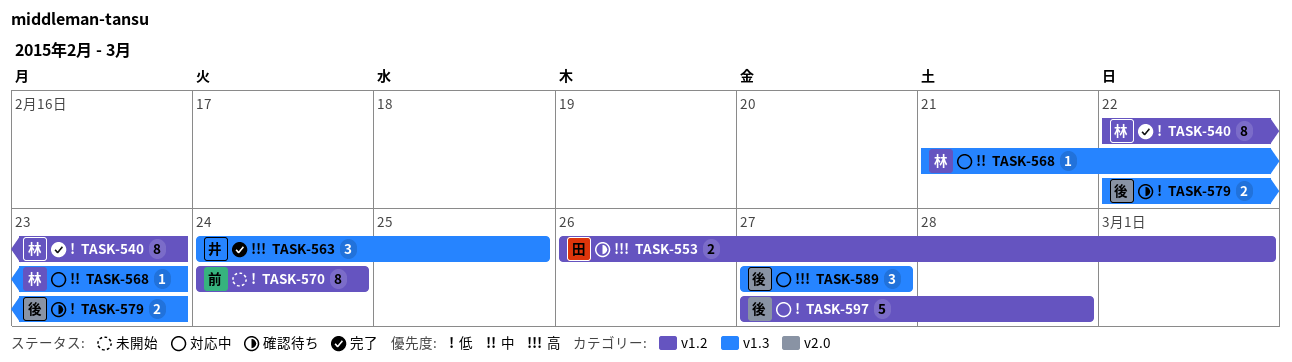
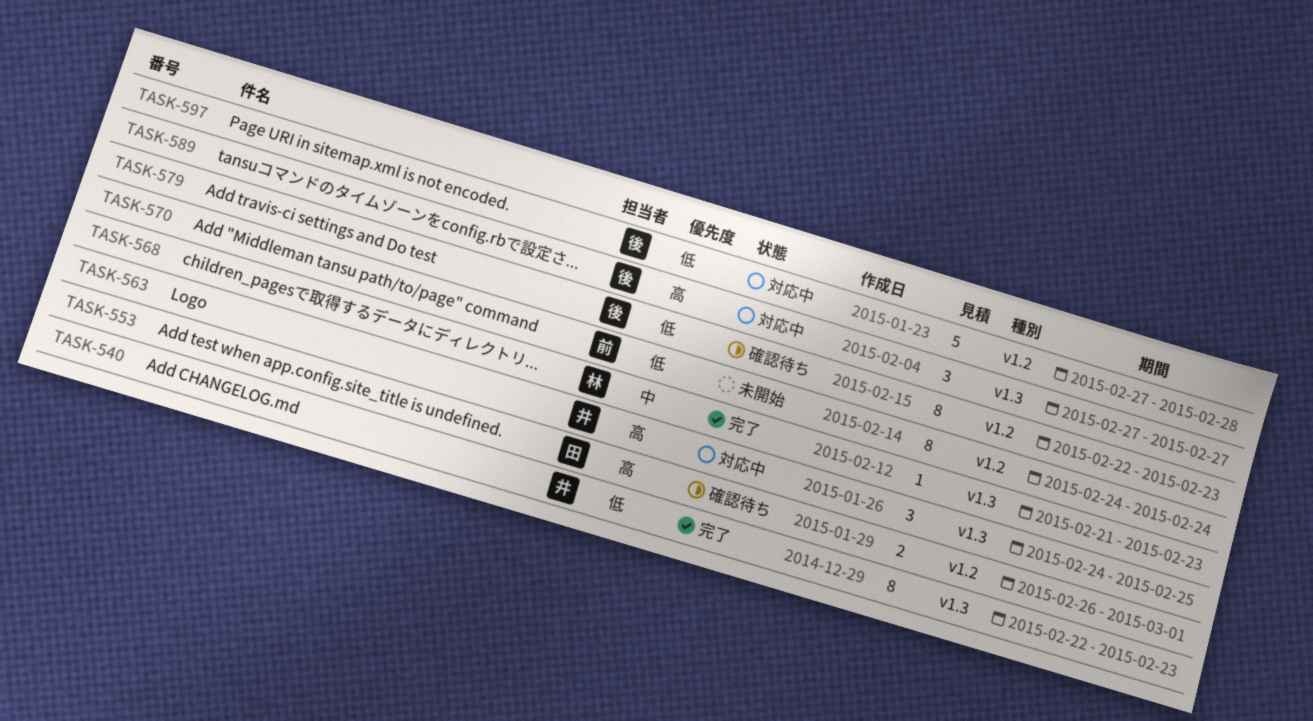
TASK-540, owner: 林 -> 井
TASK-540, label: v1.2 -> v1.3
TASK-563, status: 完了 -> 対応中
TASK-568, status: 対応中 -> 完了
TASK-579, label: v1.3 -> v1.2
TASK-579, estimate: 2 -> 8

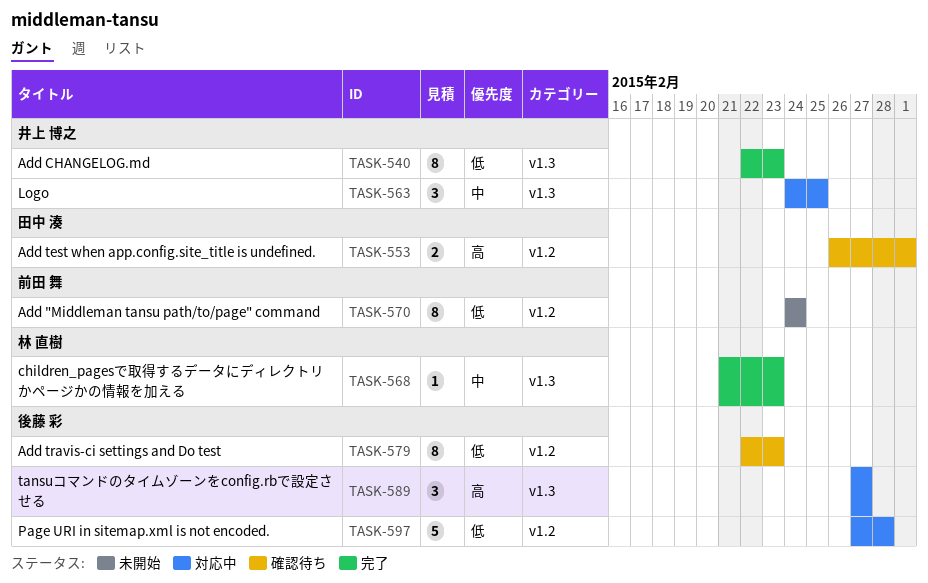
TASK-563, priority: 高 -> 中

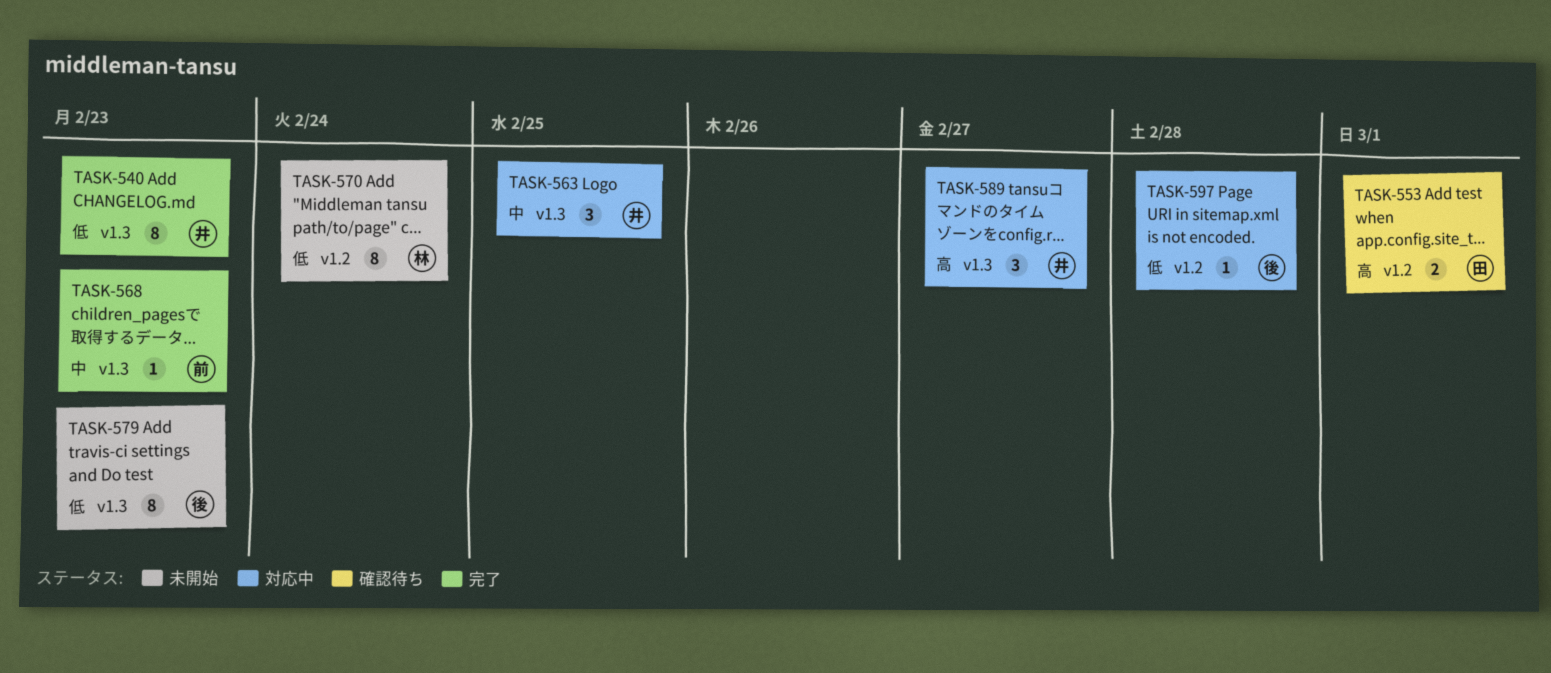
TASK-568, owner: 林 直樹 -> 前田 舞
TASK-570, owner: 前田 舞 -> 林 直樹
TASK-579, status: 確認待ち -> 未開始
TASK-579, label: v1.2 -> v1.3
TASK-589, owner: 後藤 彩 -> 井上 博之
TASK-597, estimate: 5 -> 1

